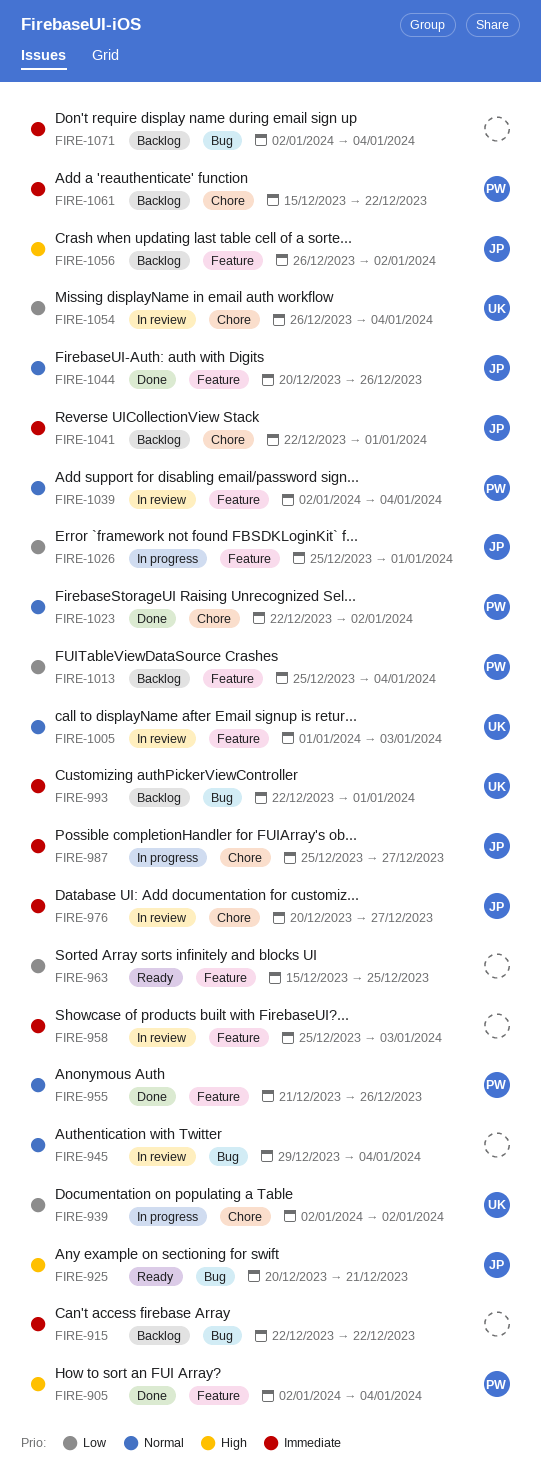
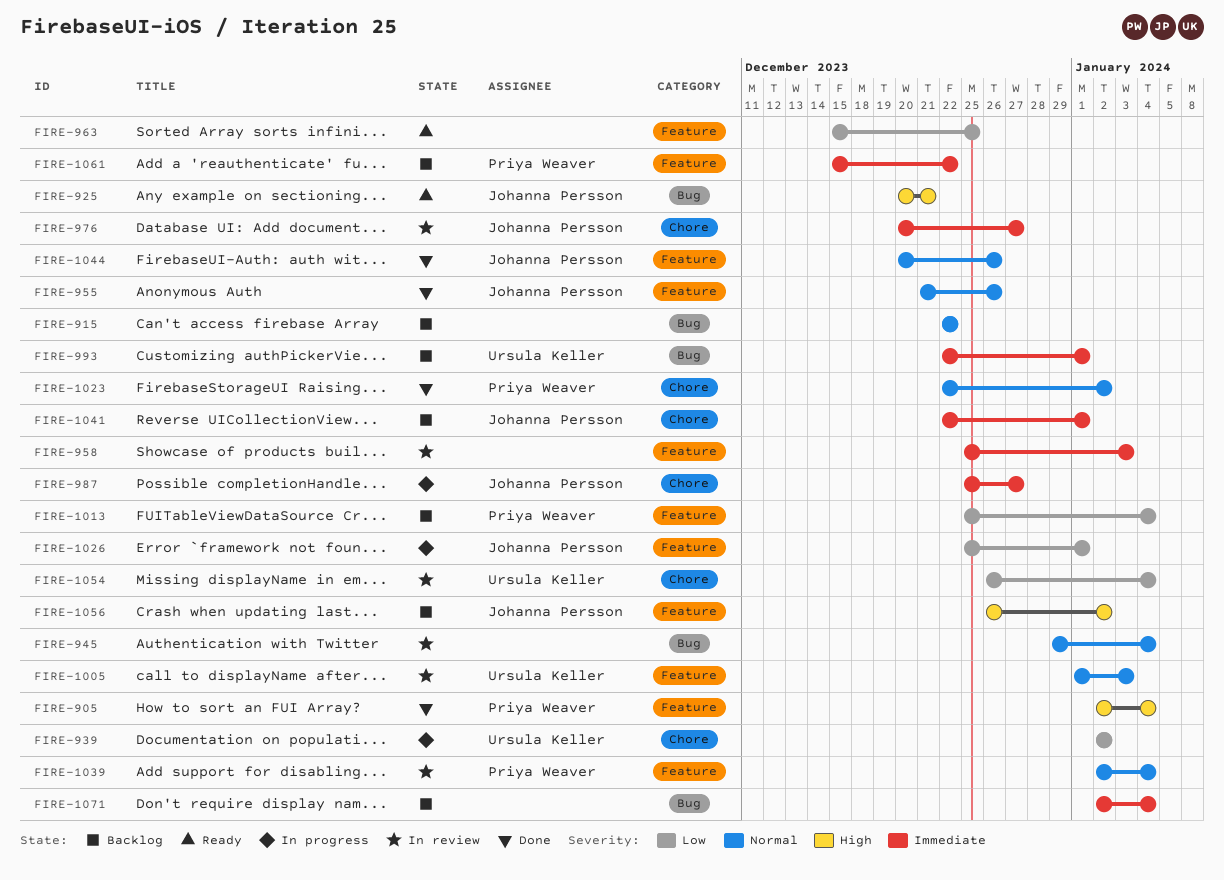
FIRE-915, priority: Immediate -> Normal
FIRE-955, owner: Priya Weaver -> Johanna Persson
FIRE-1061, label: Chore -> Feature

